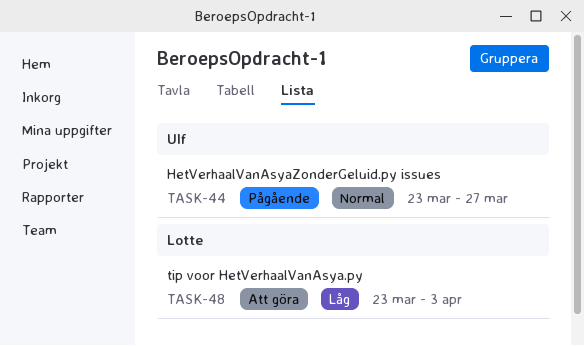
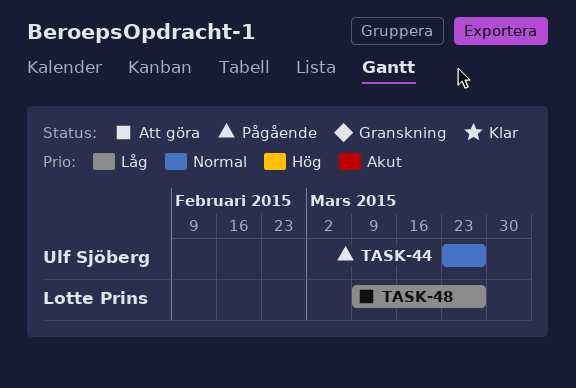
TASK-48, start: Mar 23 -> Mar 9
TASK-48, due: Apr 3 -> Mar 27

